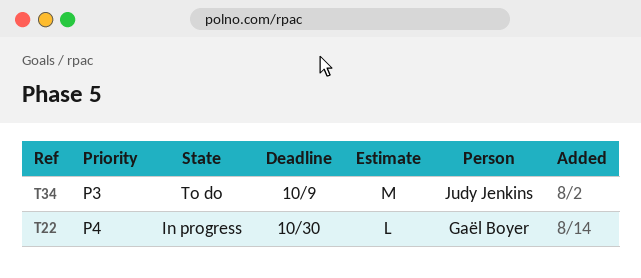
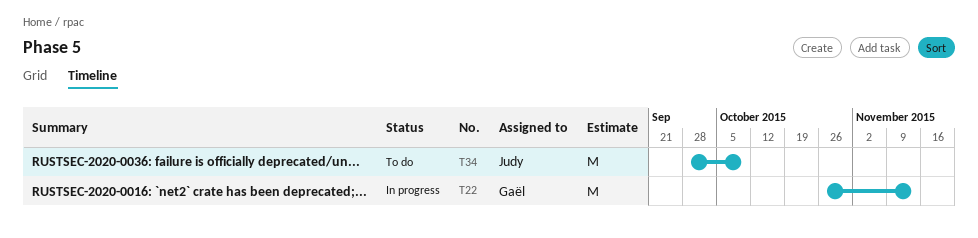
T22, estimate: L -> M
T22, due: Oct 30 -> Nov 13

